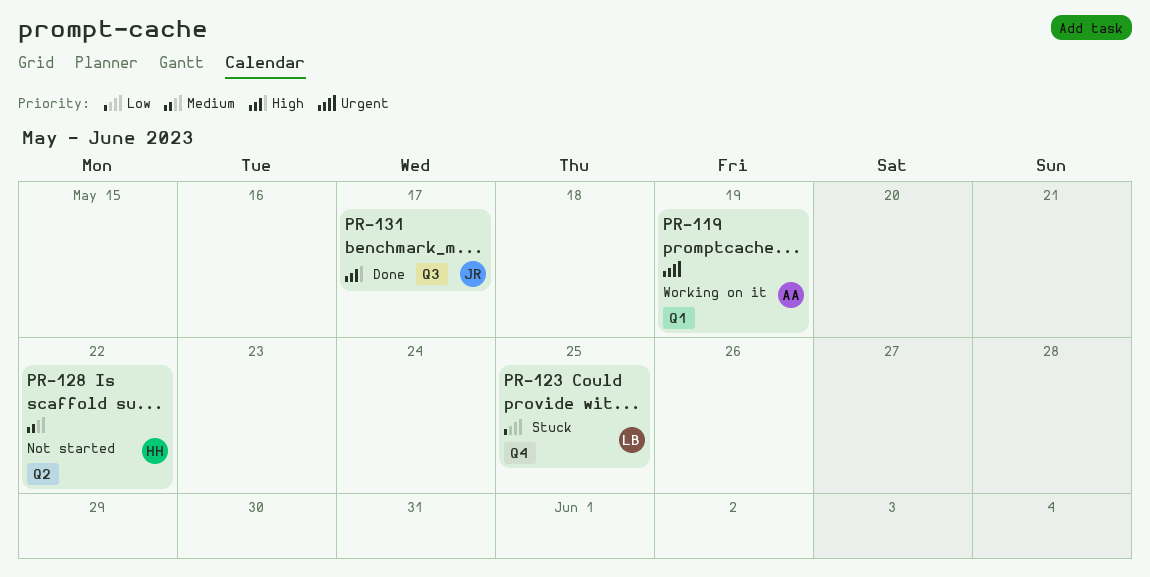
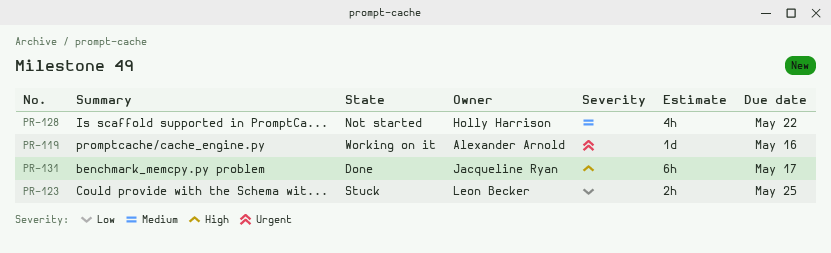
PR-119, due: May 19 -> May 16

